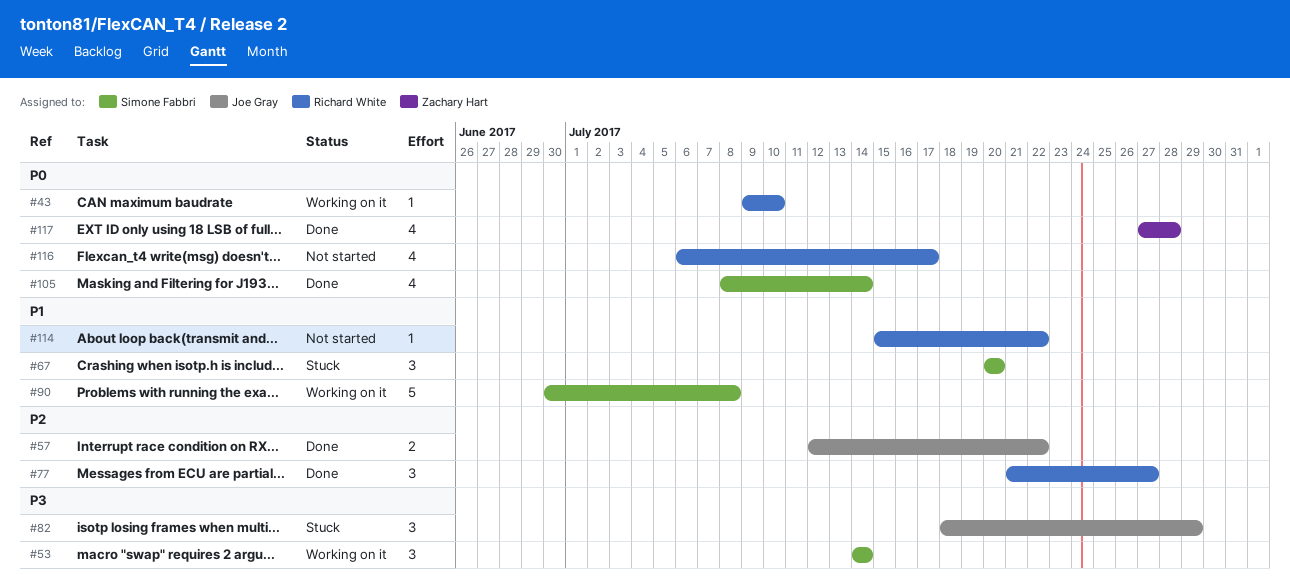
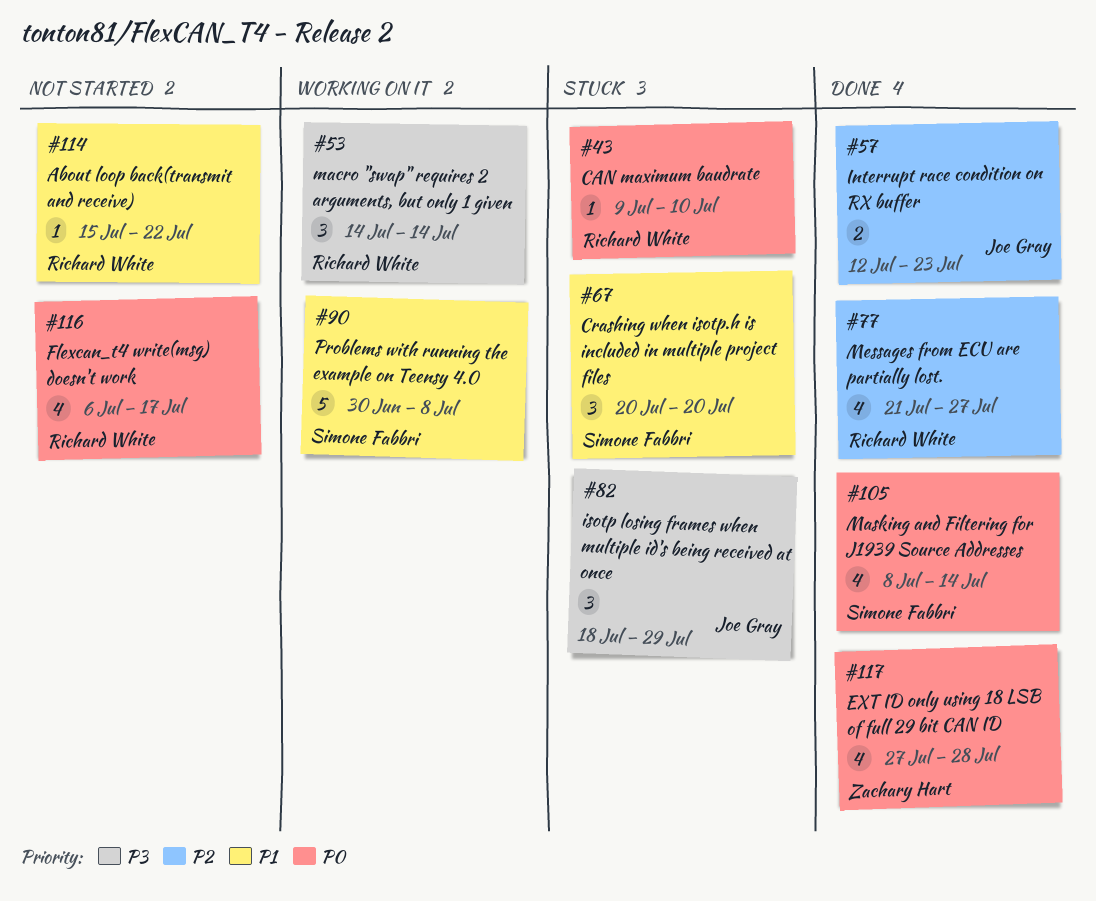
#43, status: Working on it -> Stuck
#53, owner: Simone Fabbri -> Richard White
#57, due: Jul 22 -> Jul 23
#77, estimate: 3 -> 4

